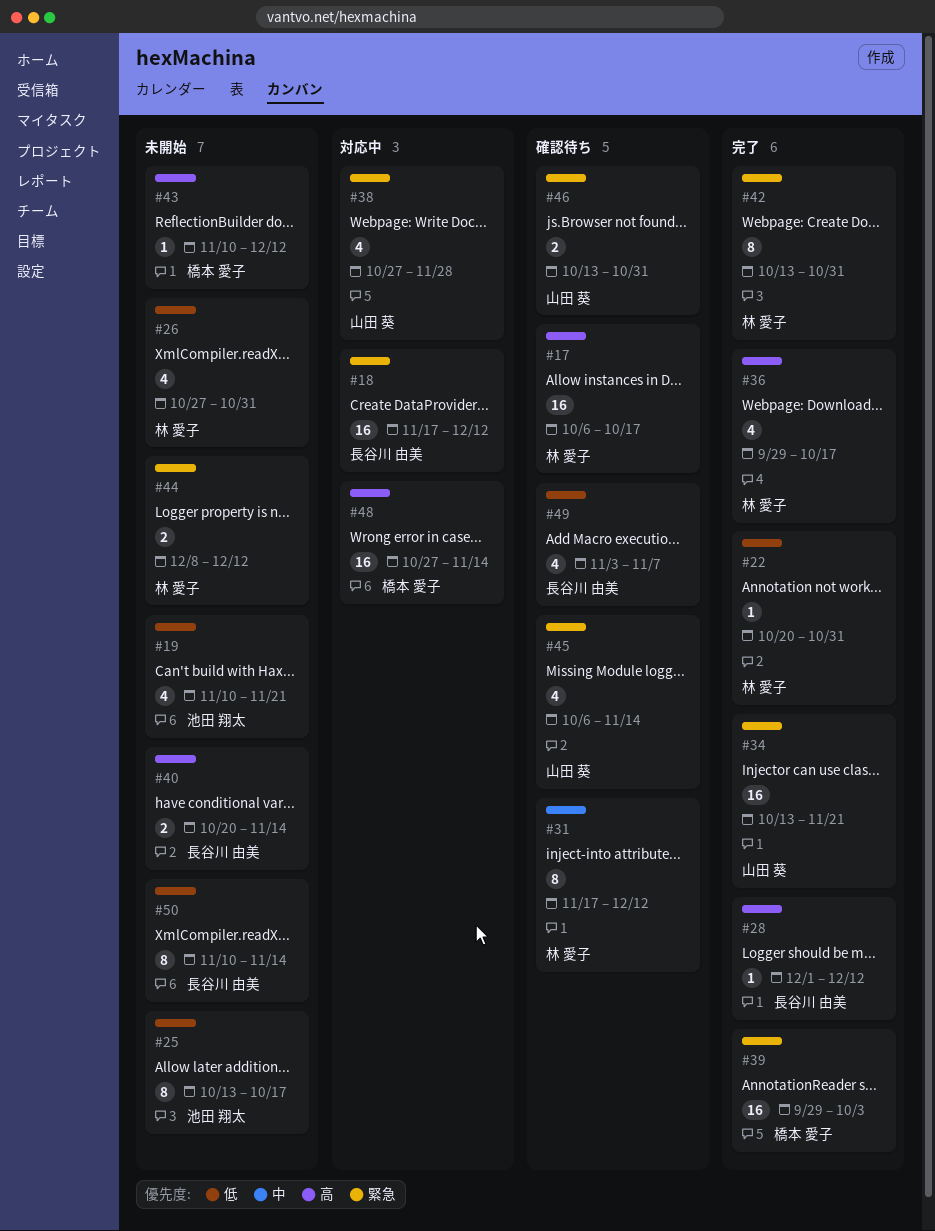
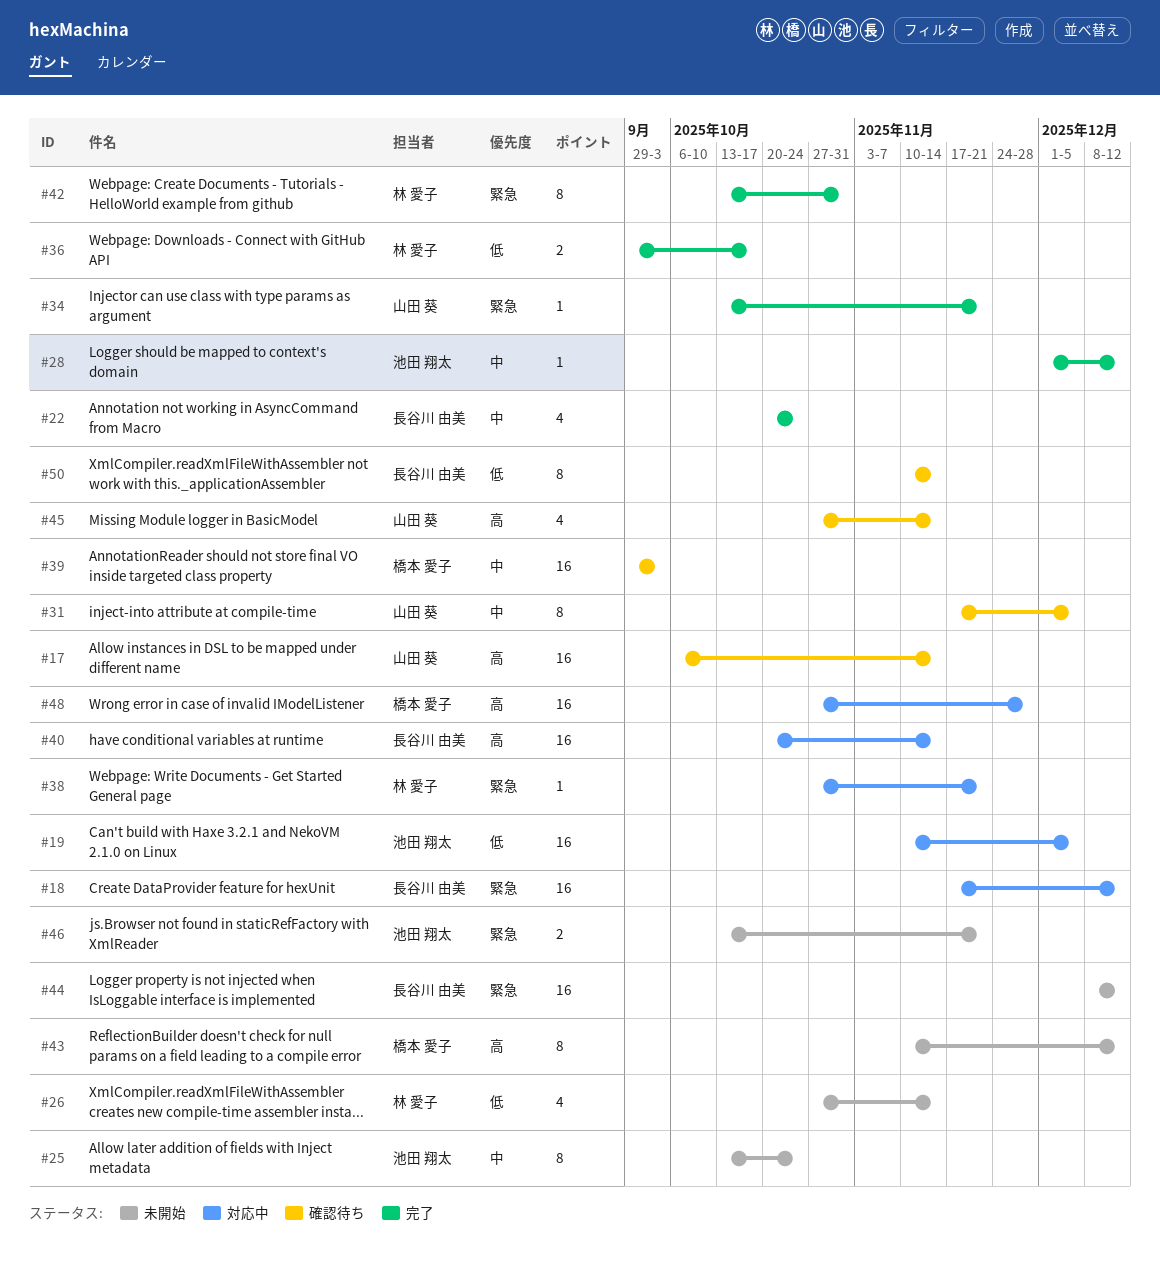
#17, owner: 林 愛子 -> 山田 葵
#17, due: Oct 17 -> Nov 14
#19, status: 未開始 -> 対応中
#19, estimate: 4 -> 16
#19, due: Nov 21 -> Dec 5
#22, owner: 林 愛子 -> 長谷川 由美
#22, priority: 低 -> 中
#22, estimate: 1 -> 4
#22, due: Oct 31 -> Oct 24
#25, priority: 低 -> 中
#25, due: Oct 17 -> Oct 24
#26, due: Oct 31 -> Nov 14
#28, owner: 長谷川 由美 -> 池田 翔太
#28, priority: 高 -> 中
#31, owner: 林 愛子 -> 山田 葵
#31, due: Dec 12 -> Dec 5
#34, estimate: 16 -> 1
#36, priority: 高 -> 低
#36, estimate: 4 -> 2
#38, owner: 山田 葵 -> 林 愛子
#38, estimate: 4 -> 1
#38, due: Nov 28 -> Nov 21
#39, status: 完了 -> 確認待ち
#39, priority: 緊急 -> 中
#40, status: 未開始 -> 対応中
#40, estimate: 2 -> 16
#43, estimate: 1 -> 8
#44, owner: 林 愛子 -> 長谷川 由美
#44, estimate: 2 -> 16
#45, priority: 緊急 -> 高
#45, start: Oct 6 -> Oct 27
#46, status: 確認待ち -> 未開始
#46, owner: 山田 葵 -> 池田 翔太
#46, due: Oct 31 -> Nov 21
#48, due: Nov 14 -> Nov 28
#49: present -> none
#50, status: 未開始 -> 確認待ち

